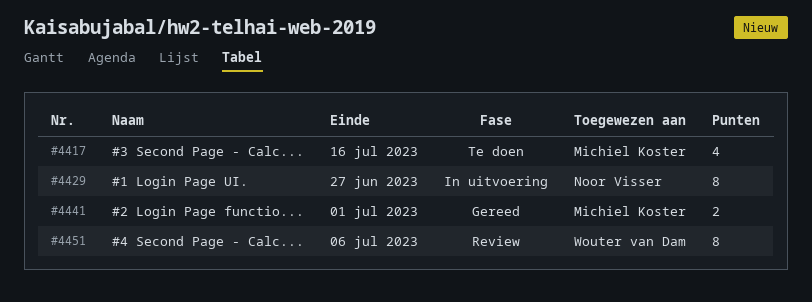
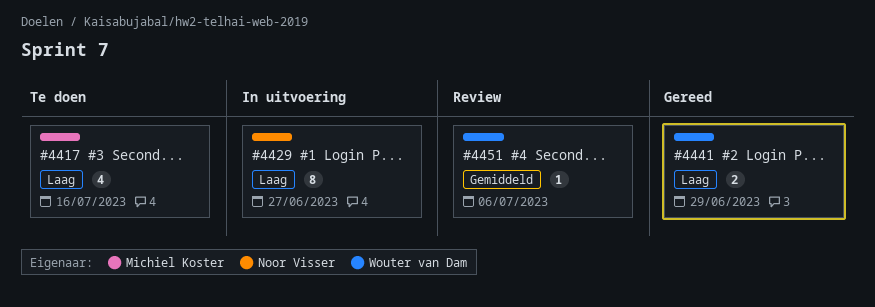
#4441, owner: Michiel Koster -> Wouter van Dam
#4441, due: Jul 1 -> Jun 29
#4451, estimate: 8 -> 1

